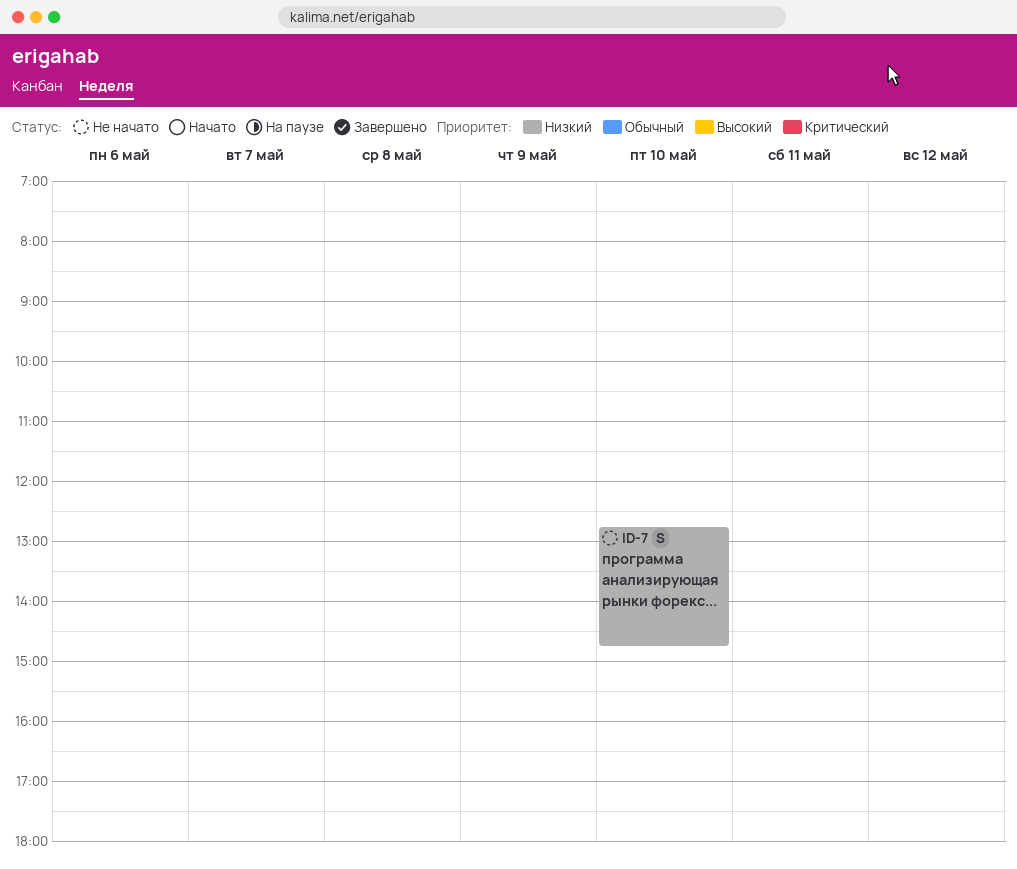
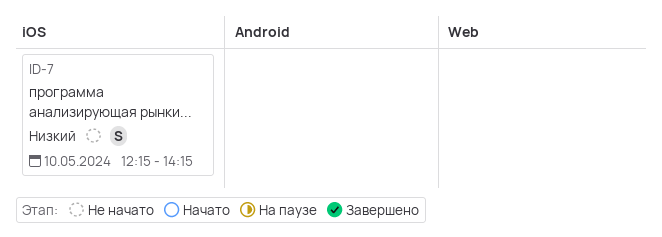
ID-7, begins: 12:45 -> 12:15
ID-7, ends: 14:45 -> 14:15

